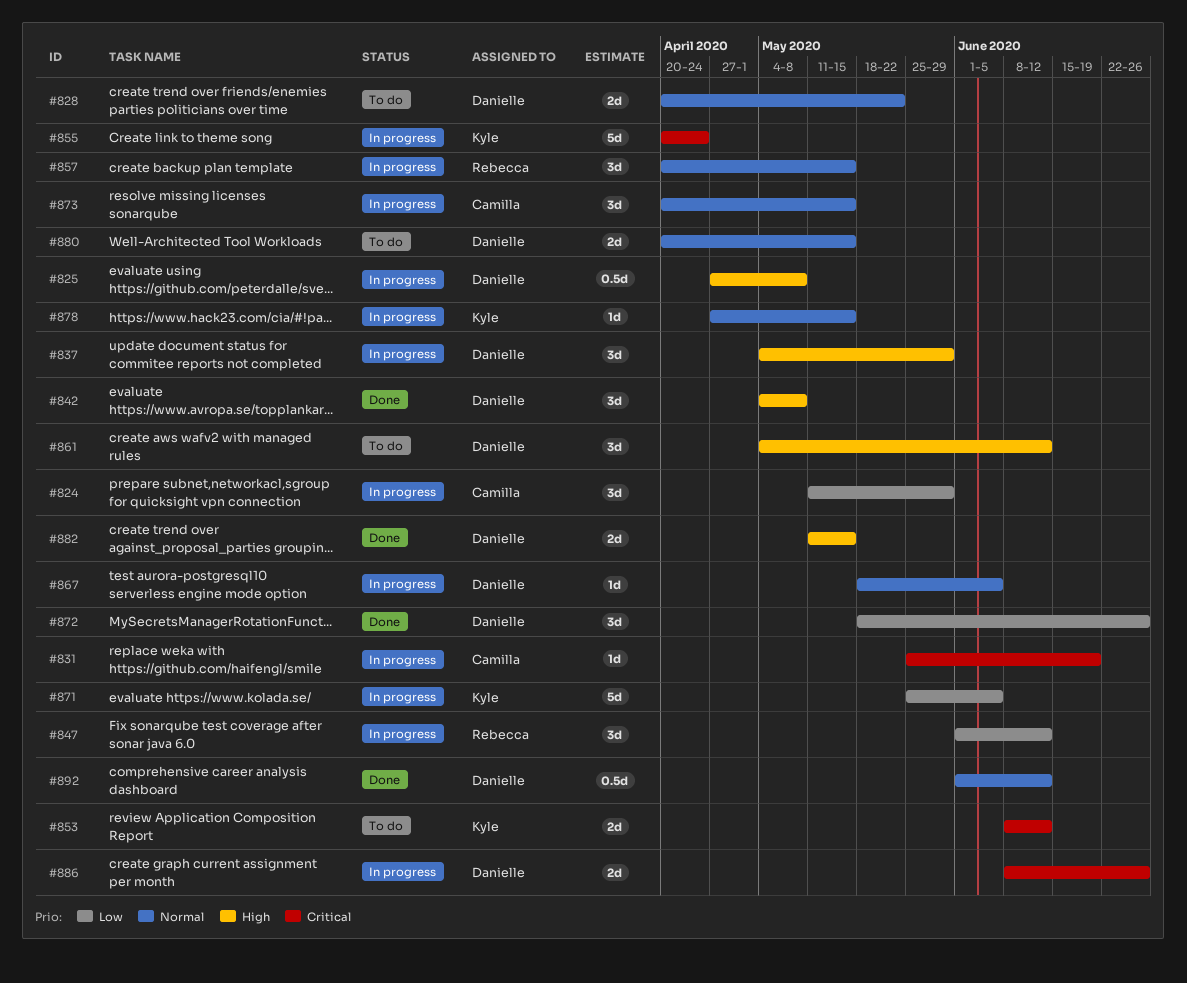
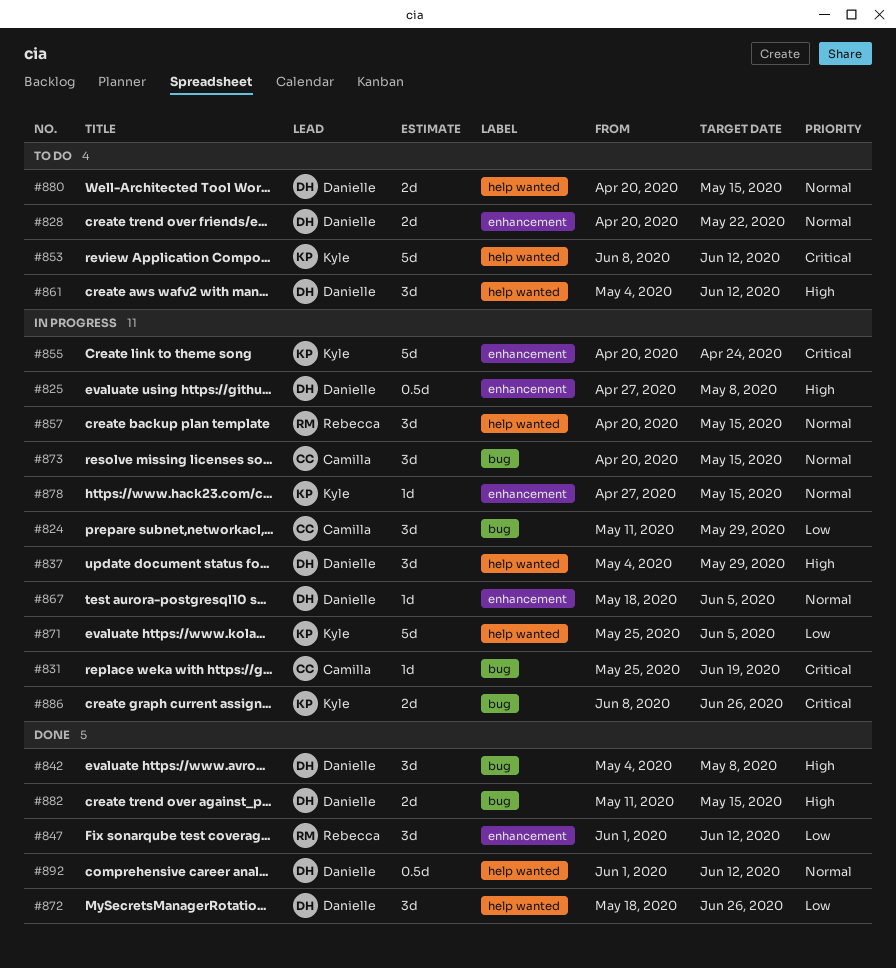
#847, status: In progress -> Done
#853, estimate: 2d -> 5d
#886, owner: Danielle -> Kyle

